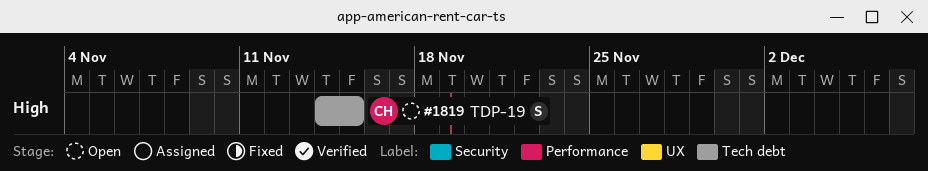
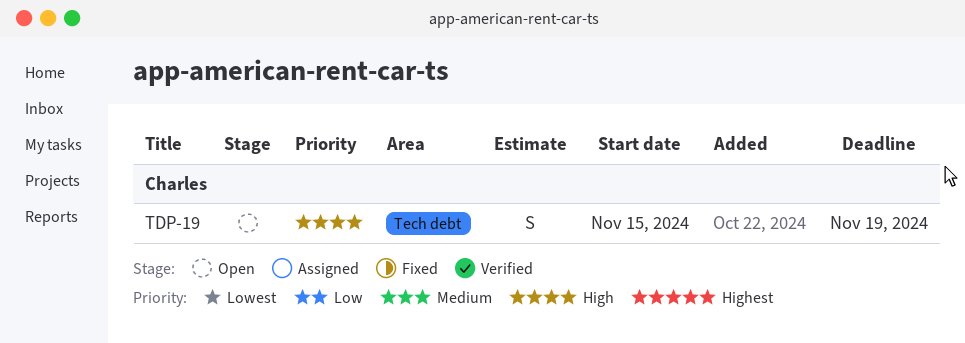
TDP-19, start: Nov 14 -> Nov 15
TDP-19, due: Nov 15 -> Nov 19

